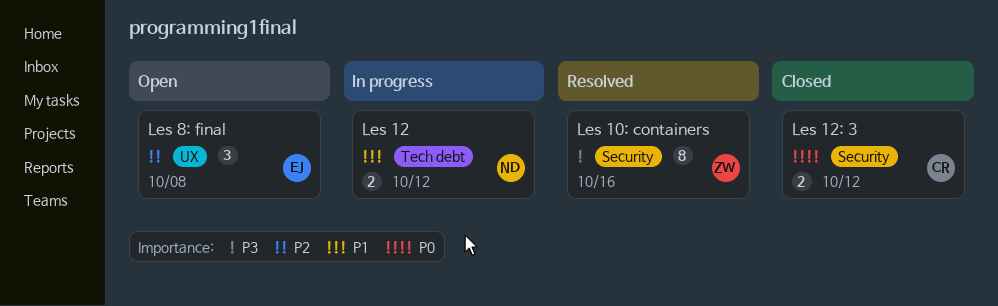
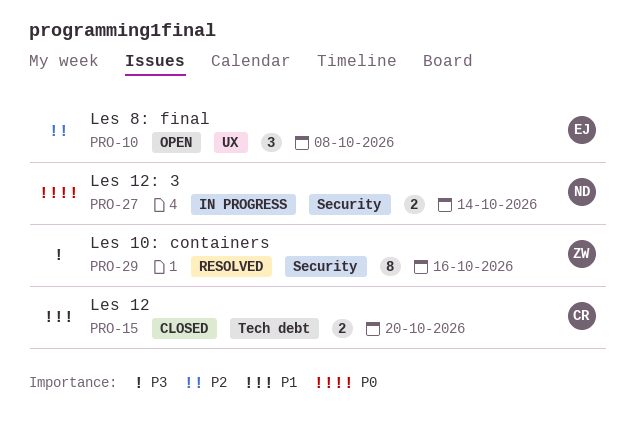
Les 12, status: In progress -> Closed
Les 12, owner: ND -> CR
Les 12, due: Oct 12 -> Oct 20
Les 12: 3, status: Closed -> In progress
Les 12: 3, owner: CR -> ND
Les 12: 3, due: Oct 12 -> Oct 14

